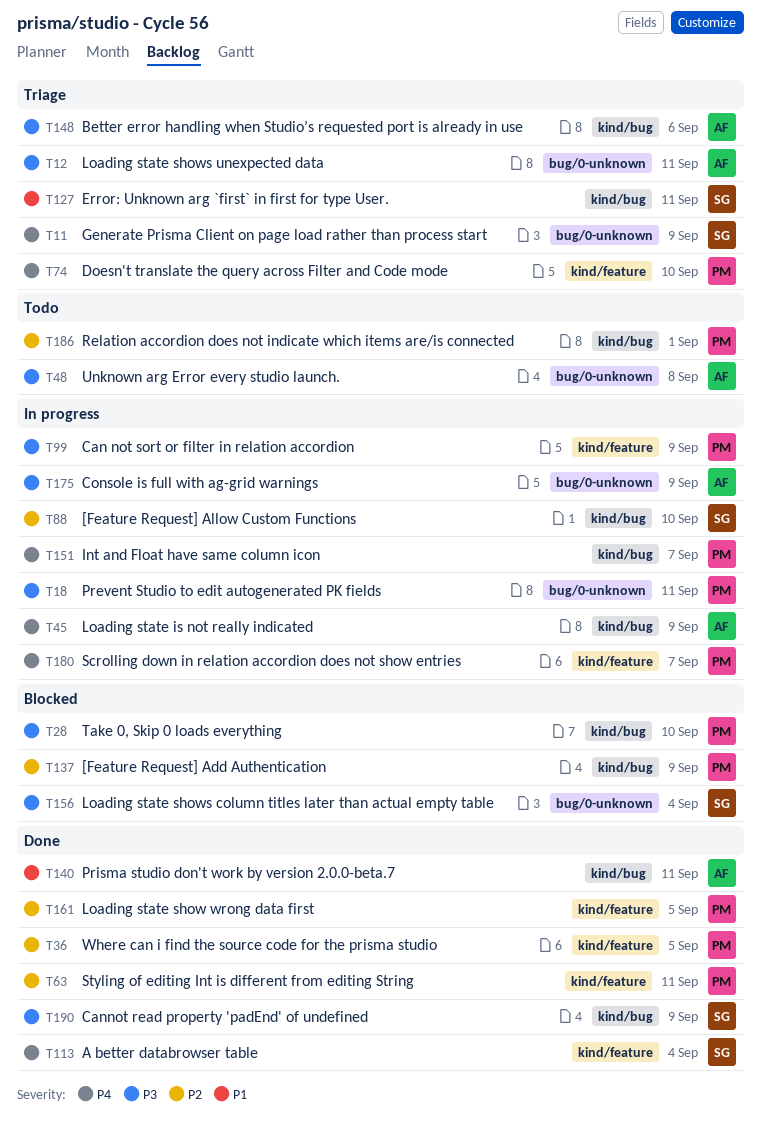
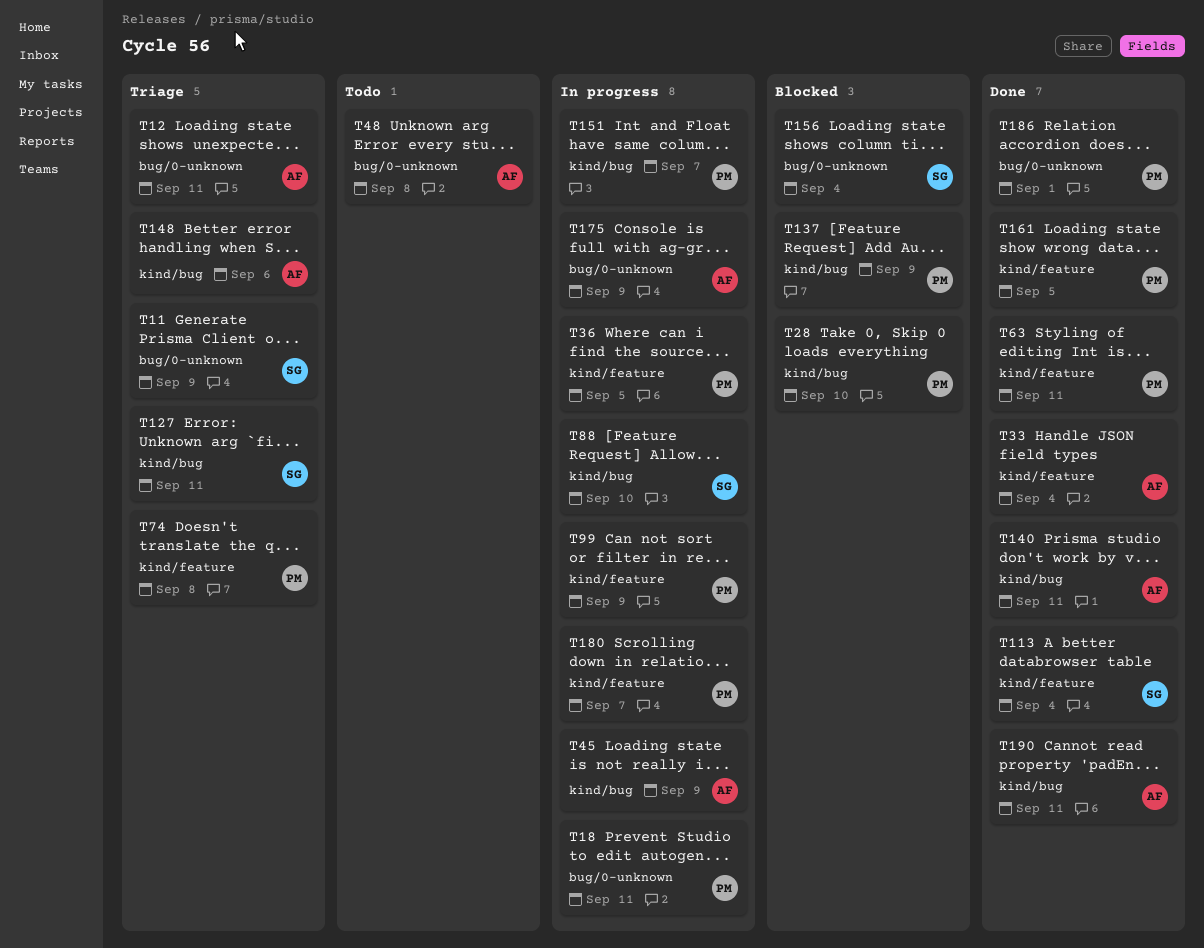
T33: none -> present
T36, status: Done -> In progress
T74, due: Sep 10 -> Sep 8
T186, status: Todo -> Done
T186, label: kind/bug -> bug/0-unknown
T190, owner: SG -> AF
T190, due: Sep 9 -> Sep 11

